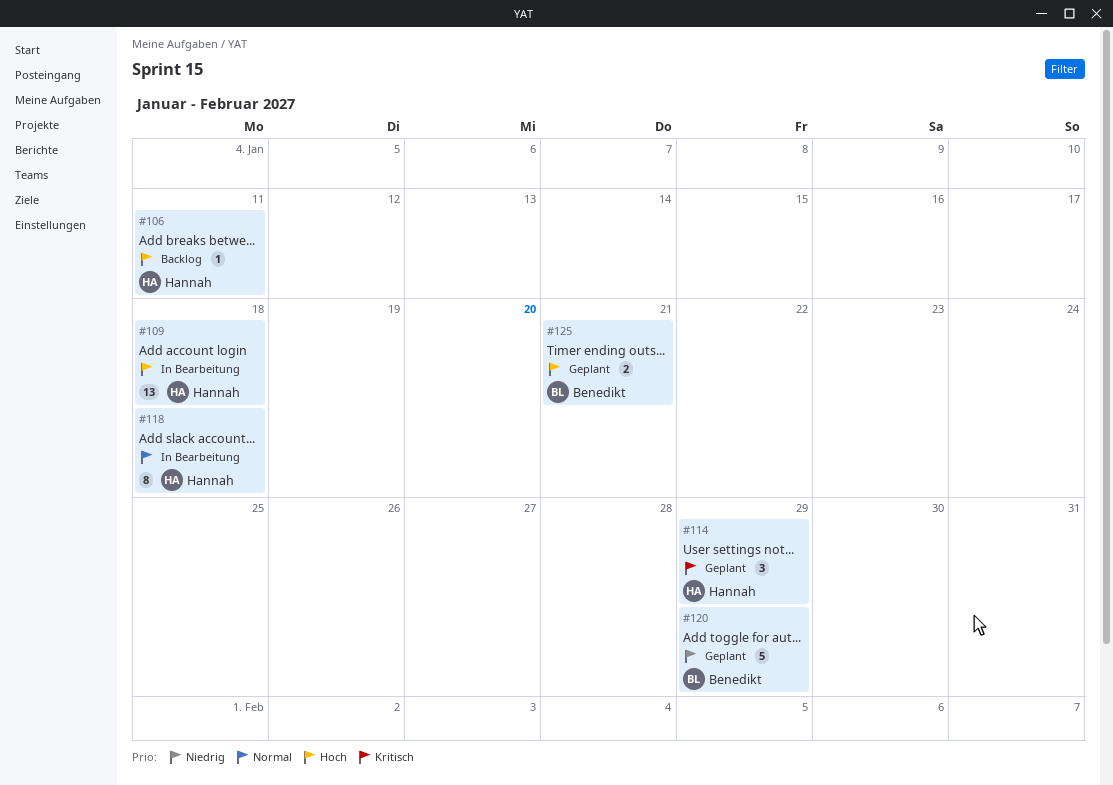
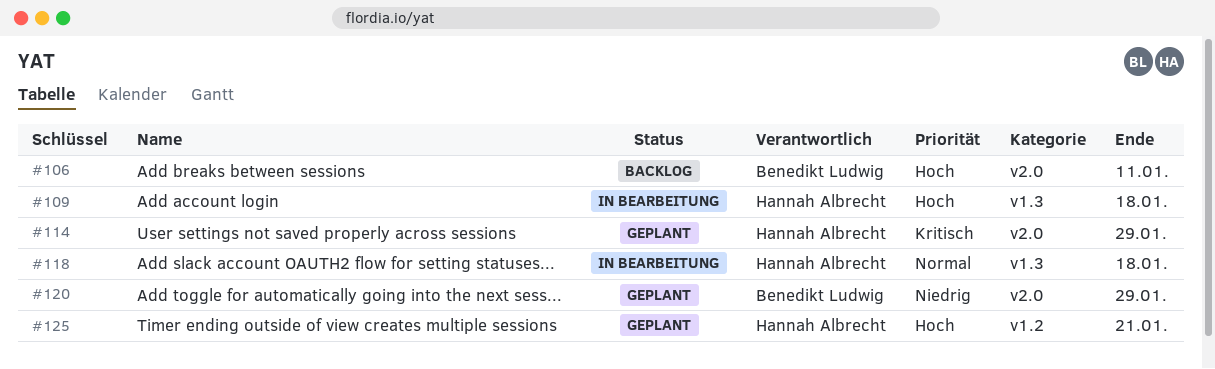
#106, owner: Hannah Albrecht -> Benedikt Ludwig
#125, owner: Benedikt Ludwig -> Hannah Albrecht

